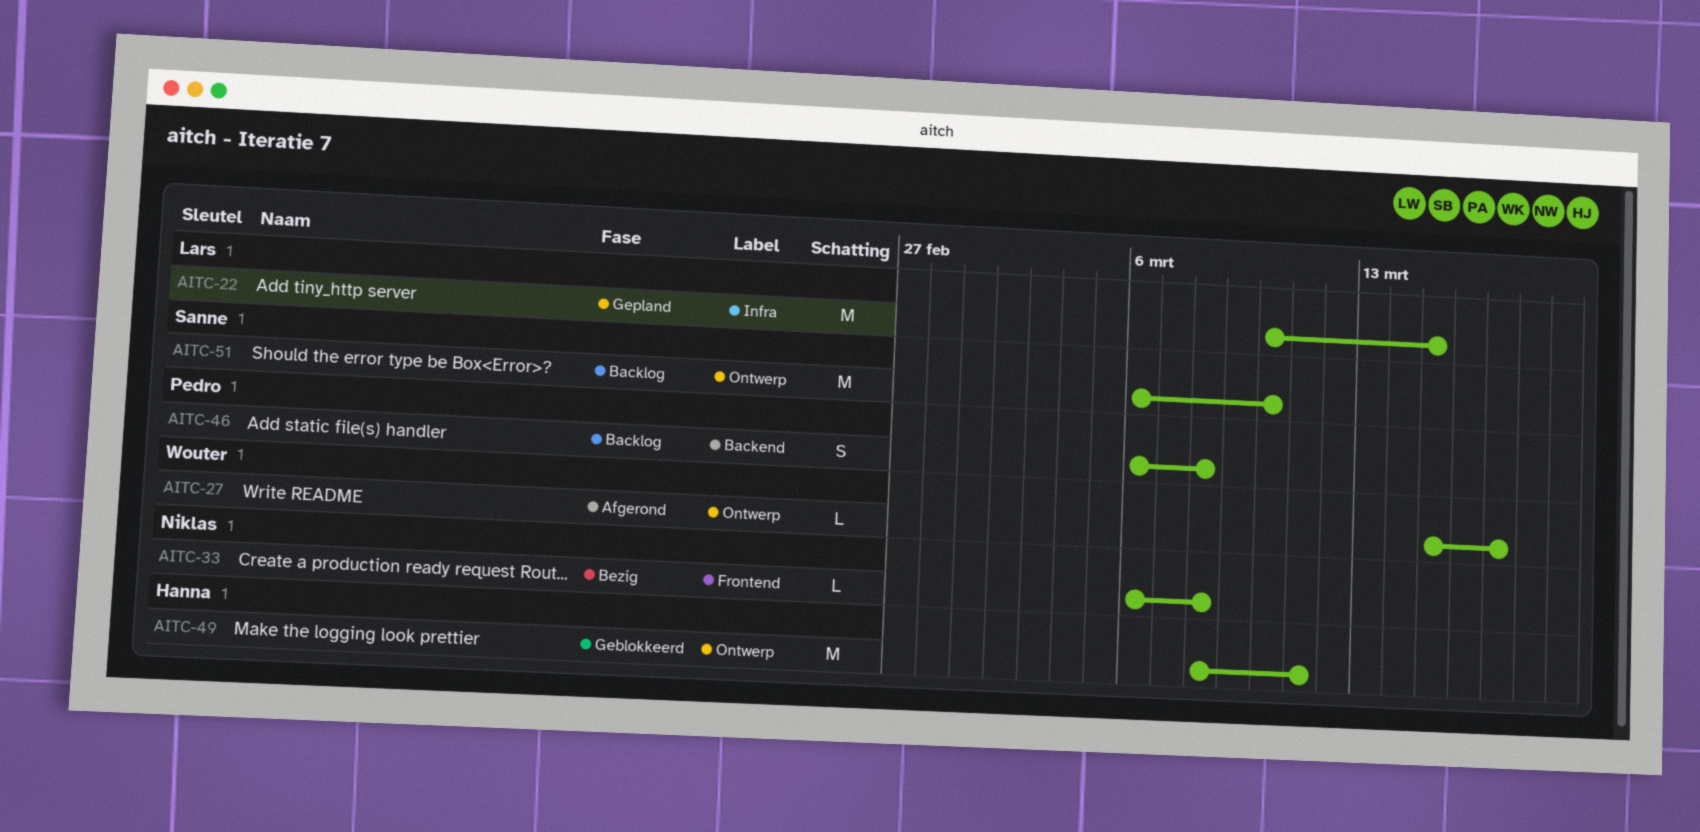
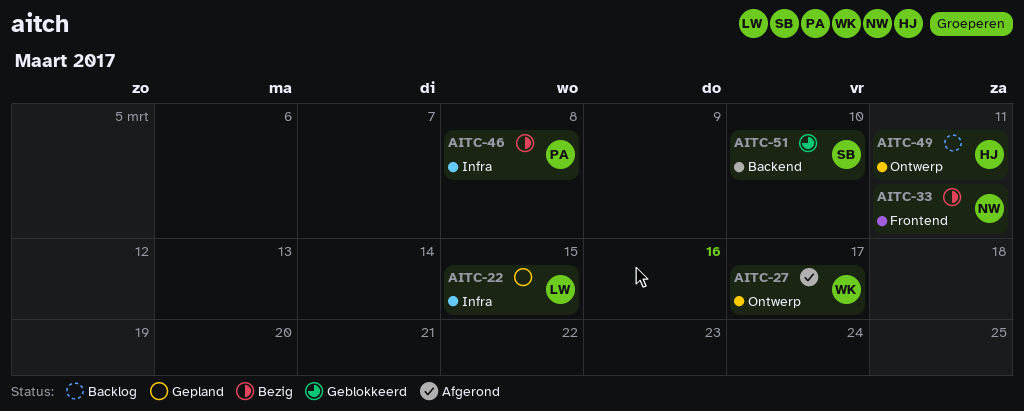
AITC-33, due: Mar 8 -> Mar 11
AITC-46, status: Backlog -> Bezig
AITC-46, label: Backend -> Infra
AITC-49, status: Geblokkeerd -> Backlog
AITC-51, status: Backlog -> Geblokkeerd
AITC-51, label: Ontwerp -> Backend

